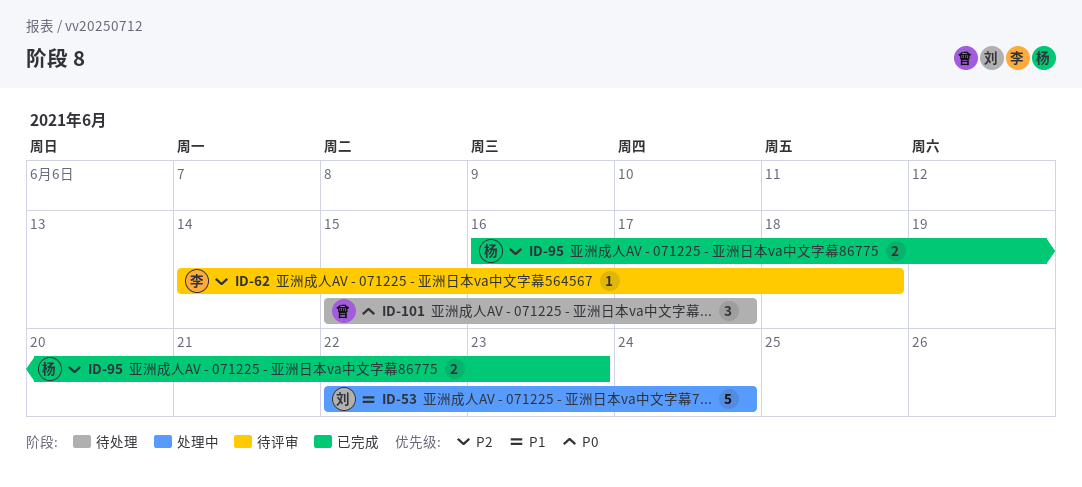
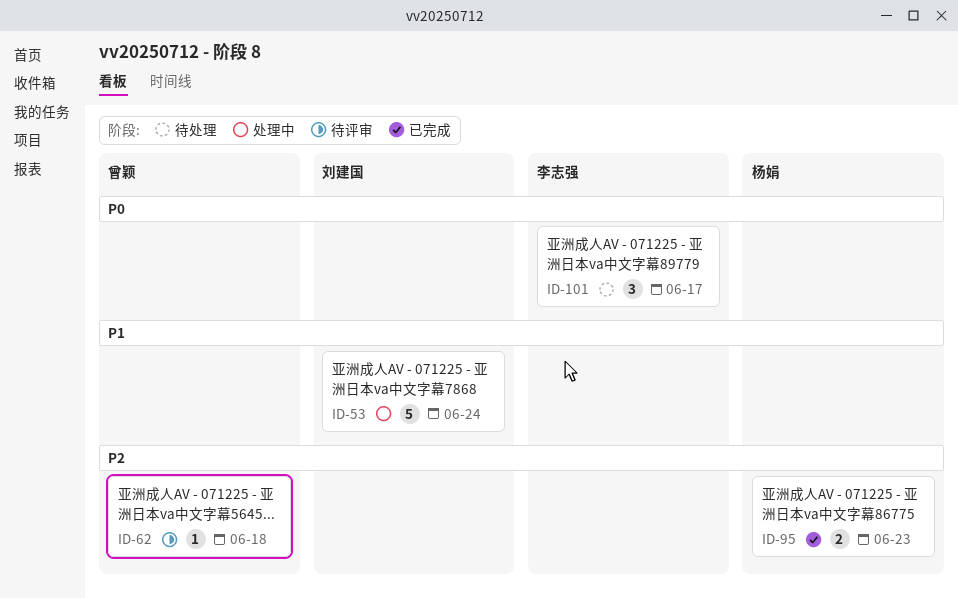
ID-62, owner: 李志强 -> 曾颖
ID-101, owner: 曾颖 -> 李志强

